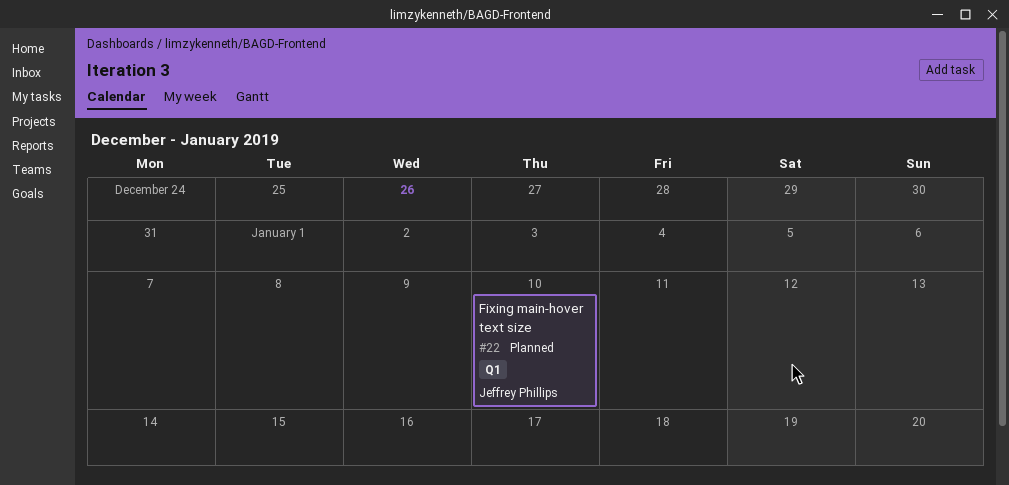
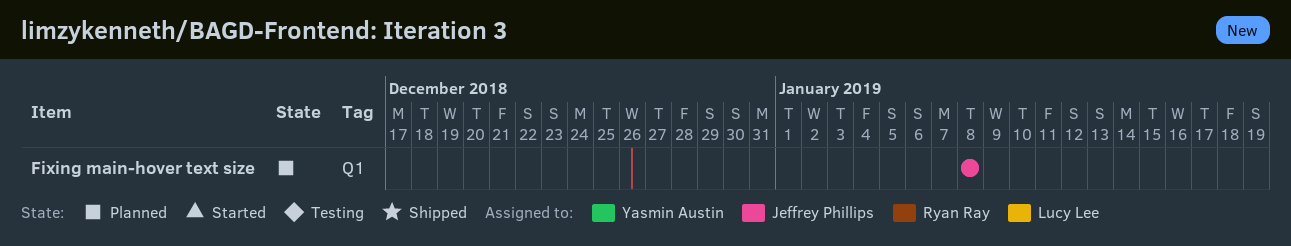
Fixing main-hover text size, due: Jan 10 -> Jan 8

